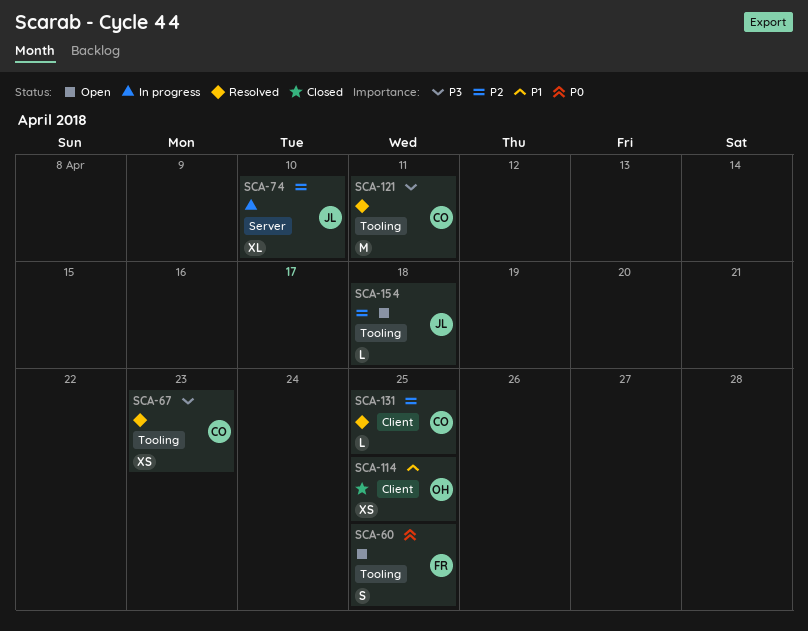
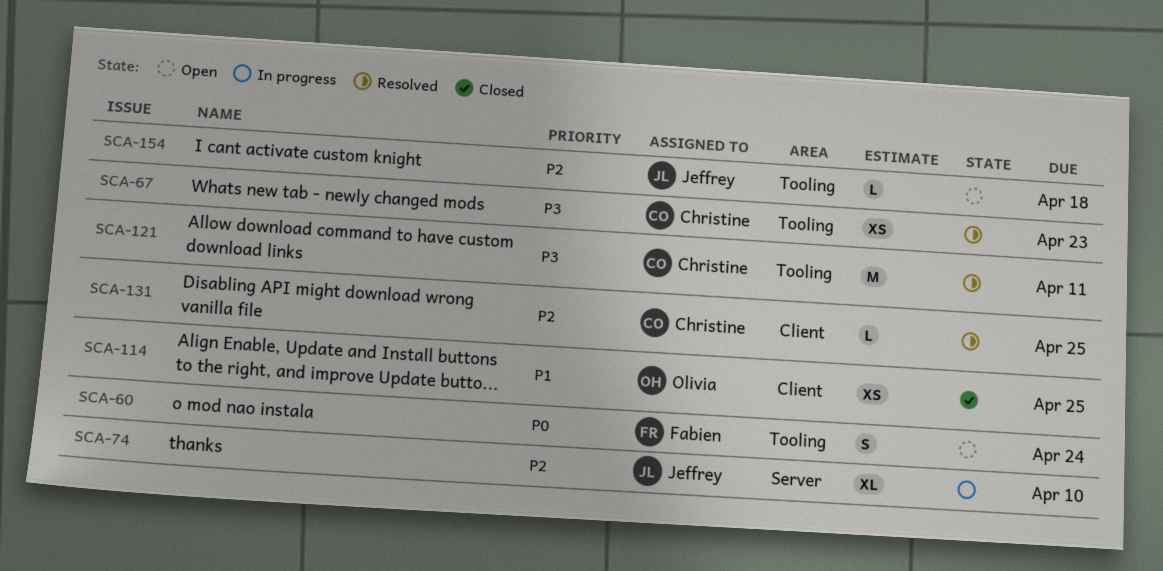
SCA-60, due: Apr 25 -> Apr 24

